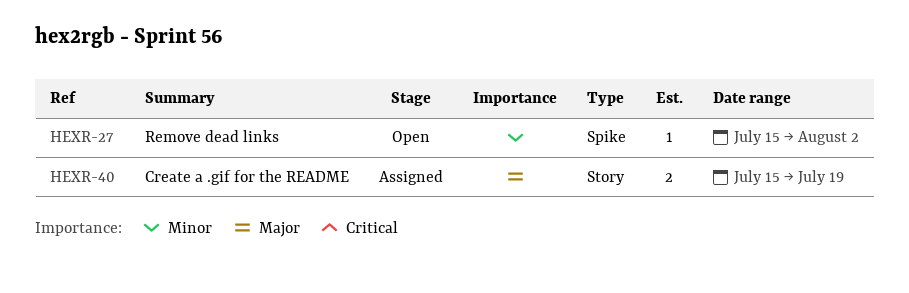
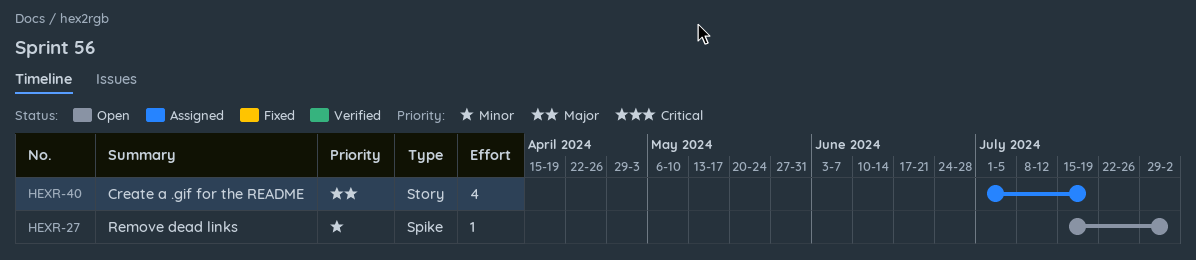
HEXR-40, estimate: 2 -> 4
HEXR-40, start: Jul 15 -> Jul 1

